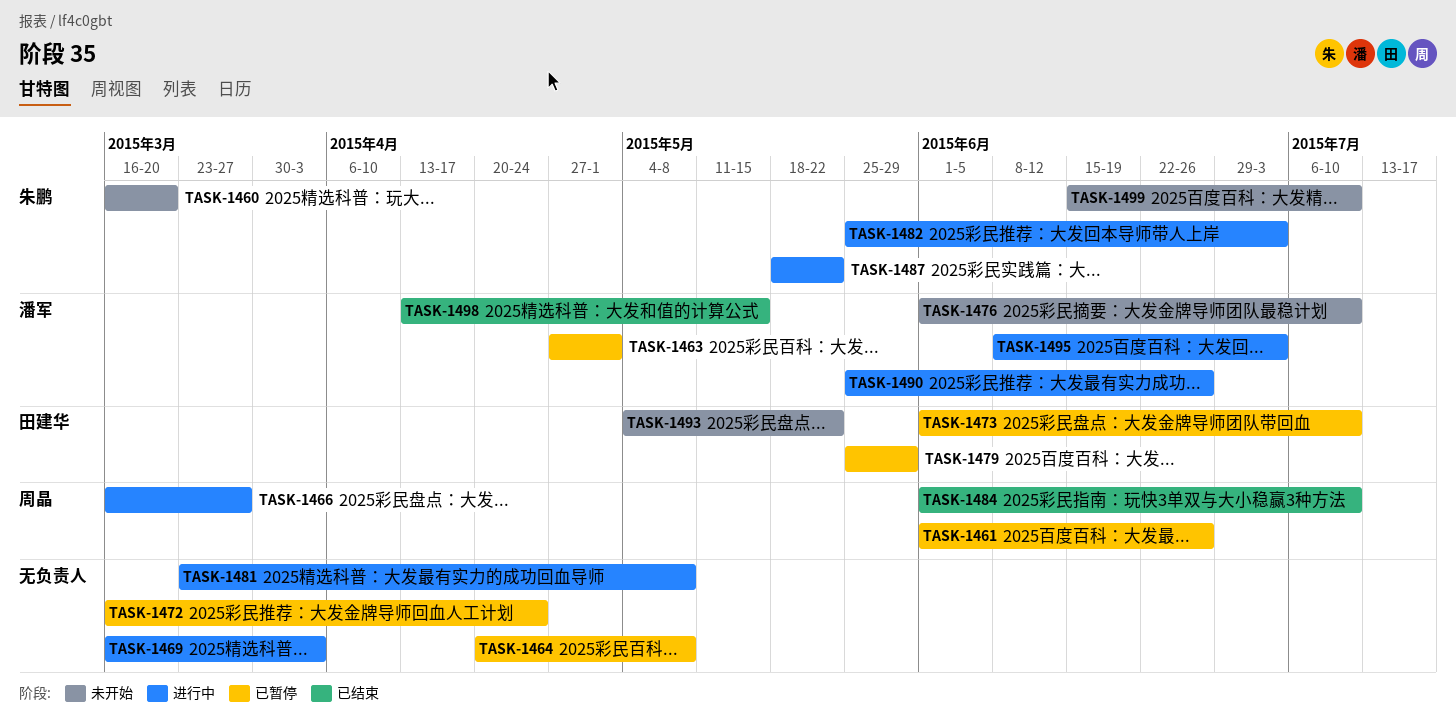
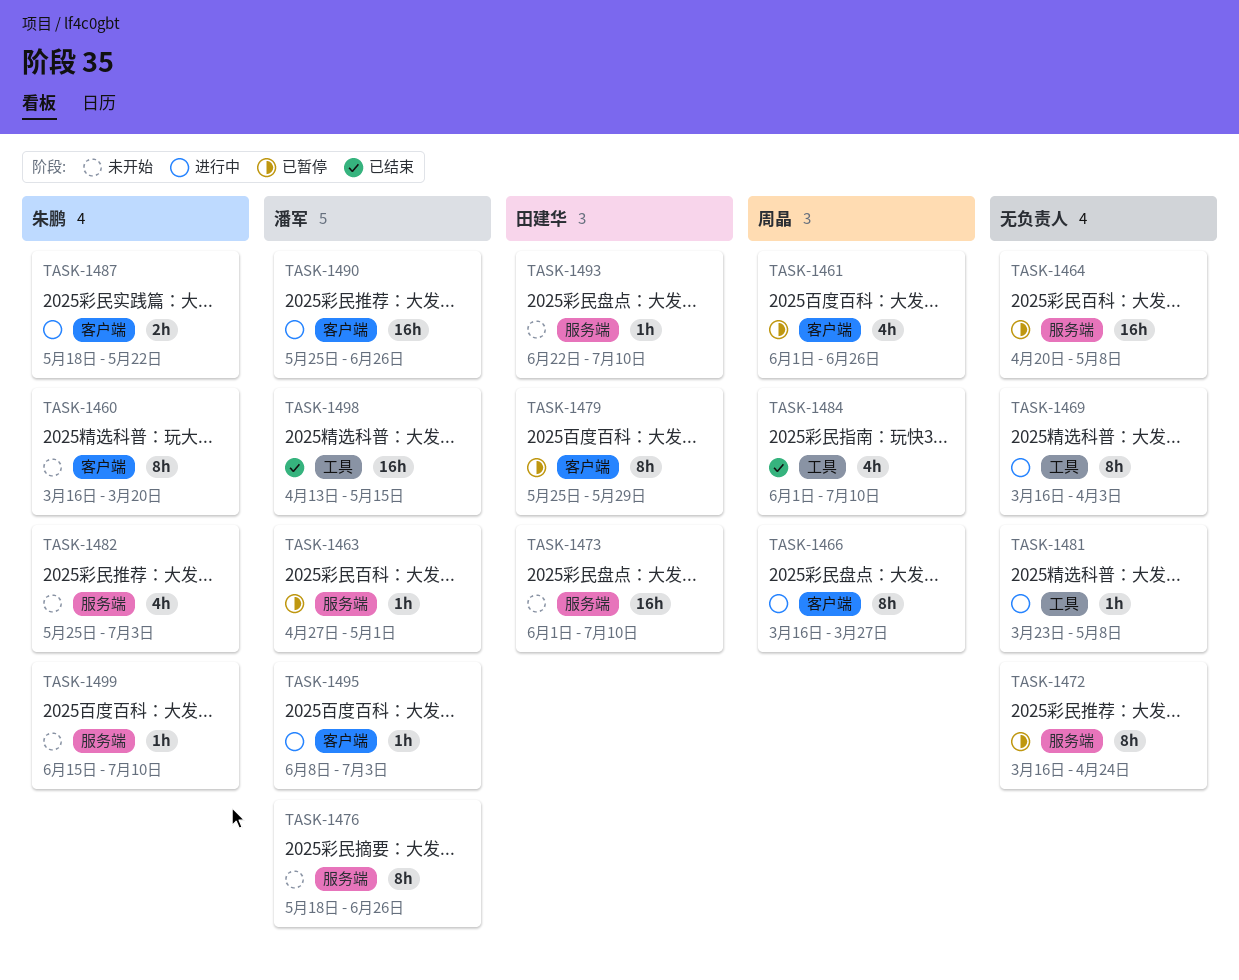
TASK-1473, status: 已暂停 -> 未开始
TASK-1476, start: Jun 1 -> May 18
TASK-1476, due: Jul 10 -> Jun 26
TASK-1482, status: 进行中 -> 未开始
TASK-1493, start: May 4 -> Jun 22
TASK-1493, due: May 22 -> Jul 10

